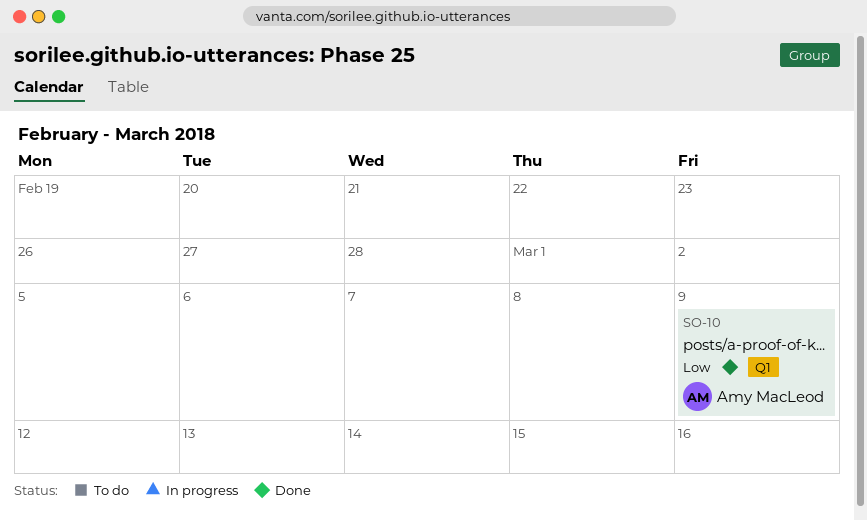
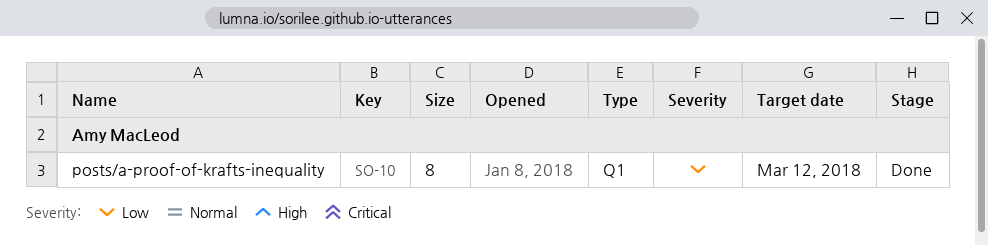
SO-10, due: Mar 9 -> Mar 12

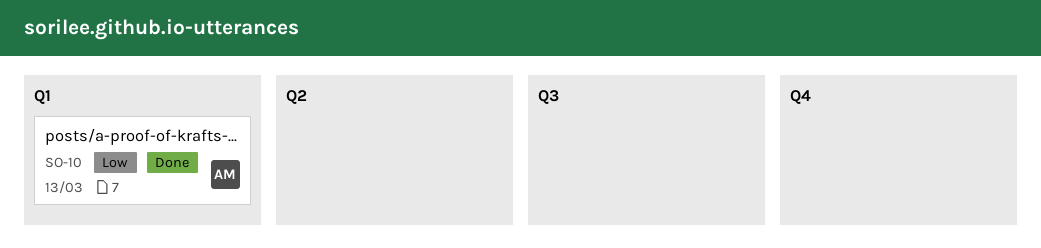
SO-10, due: Mar 12 -> Mar 13

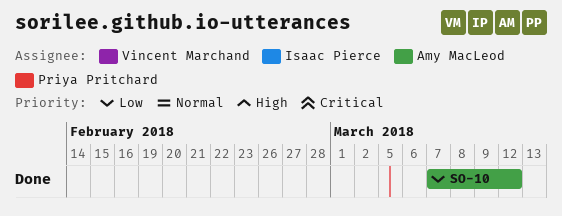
SO-10, due: Mar 13 -> Mar 12

